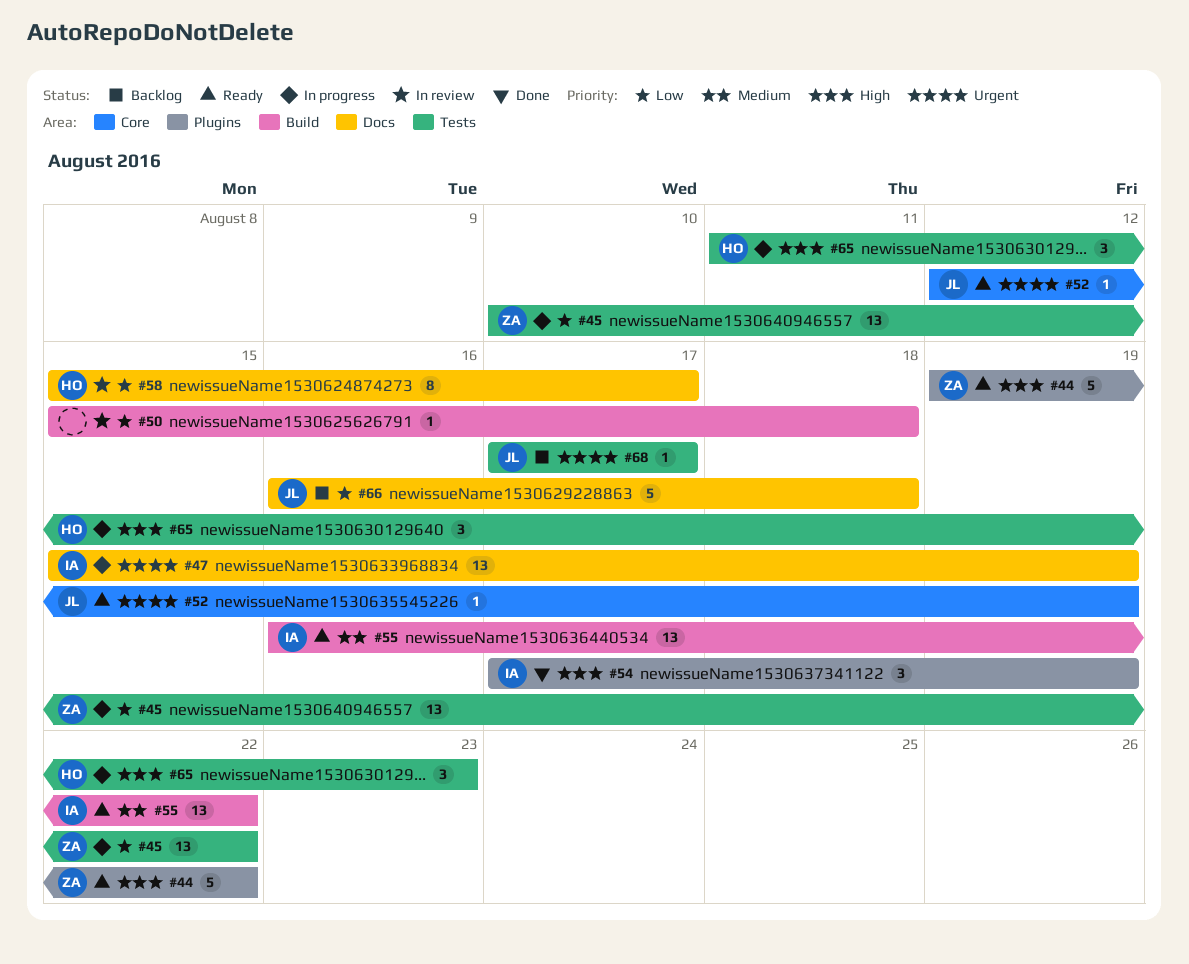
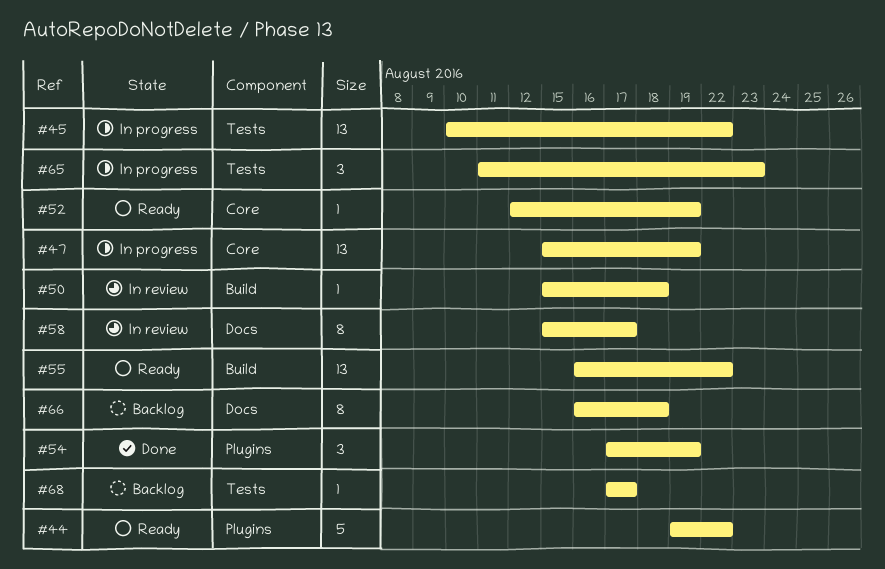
#47, label: Docs -> Core
#66, estimate: 5 -> 8

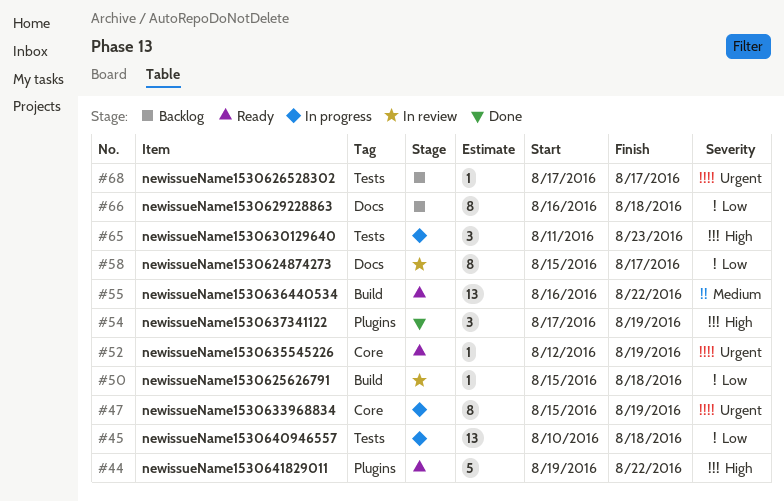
#45, due: Aug 22 -> Aug 18
#47, estimate: 13 -> 8

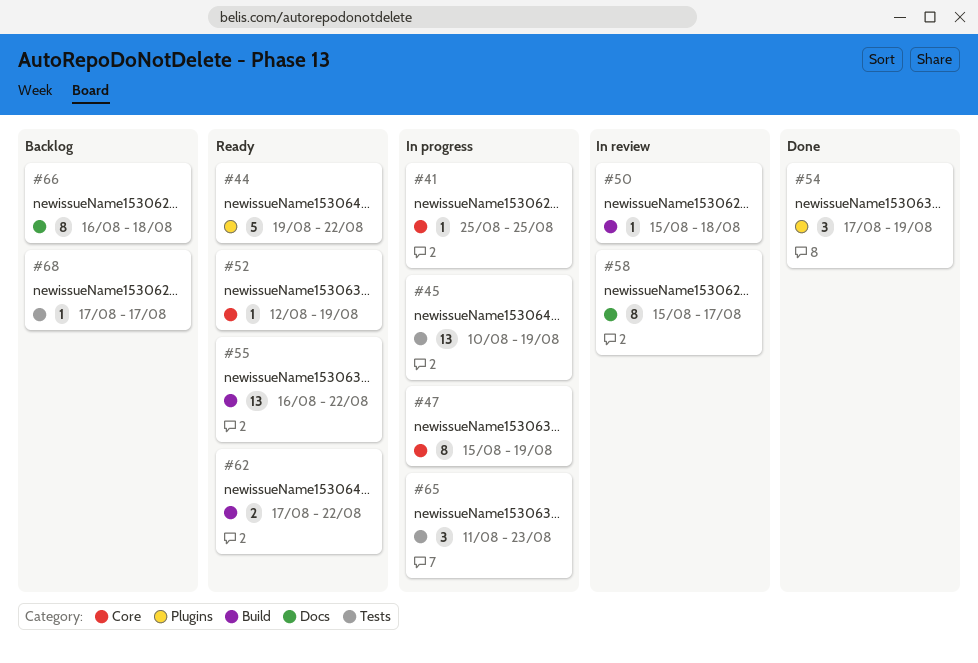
#41: none -> present
#45, due: Aug 18 -> Aug 19
#62: none -> present

